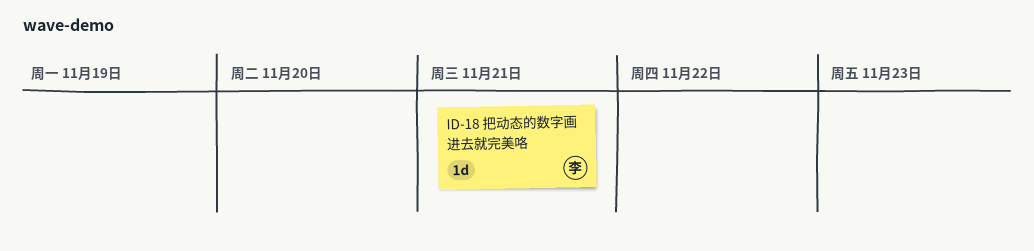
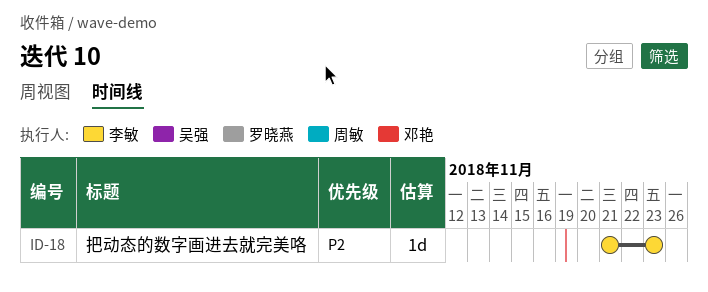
ID-18, due: Nov 21 -> Nov 23

